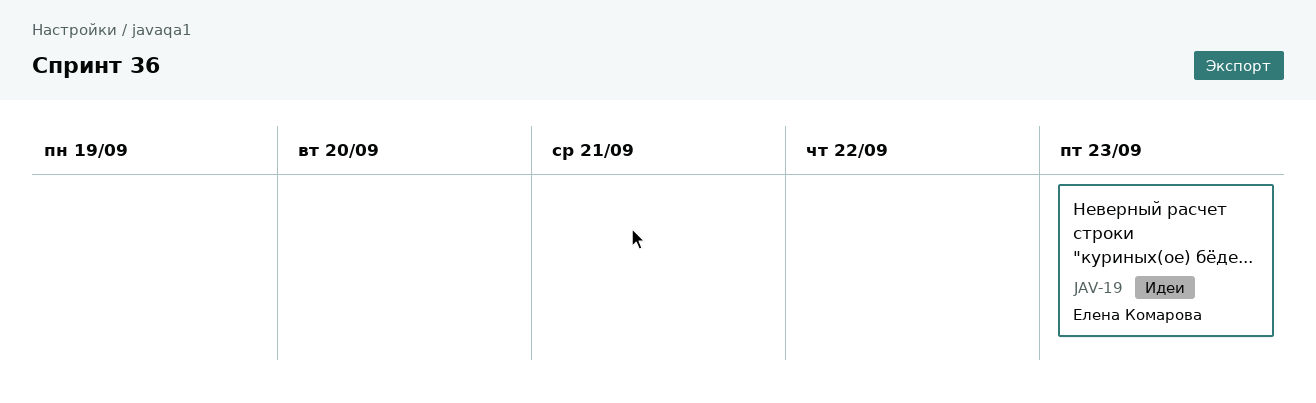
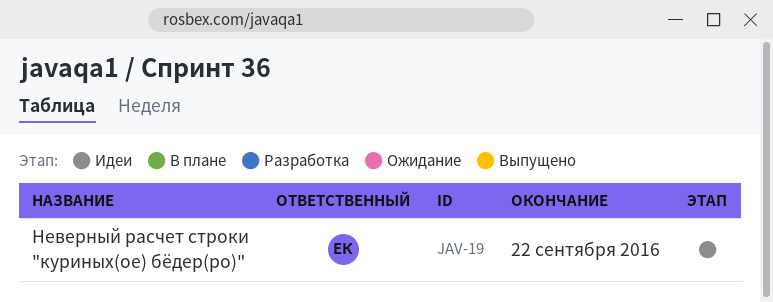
JAV-19, due: Sep 23 -> Sep 22

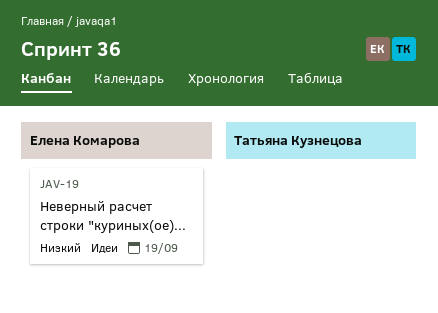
JAV-19, due: Sep 22 -> Sep 19

